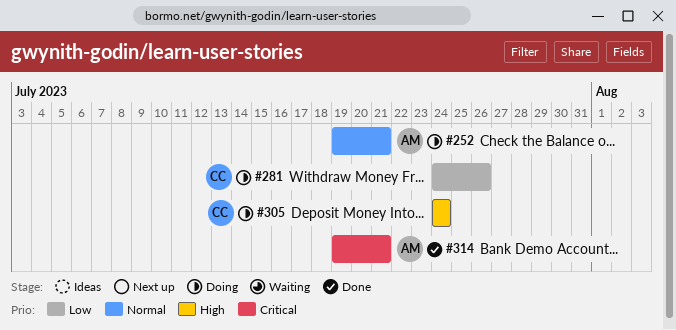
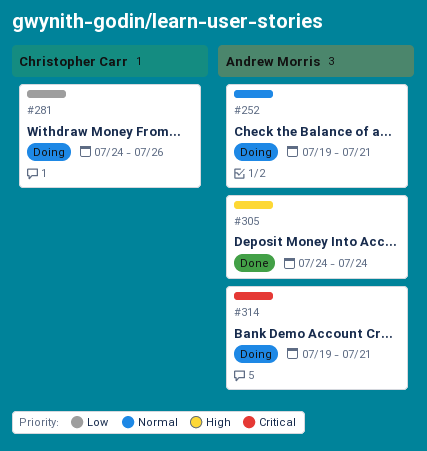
#305, status: Doing -> Done
#305, owner: Christopher Carr -> Andrew Morris
#314, status: Done -> Doing

